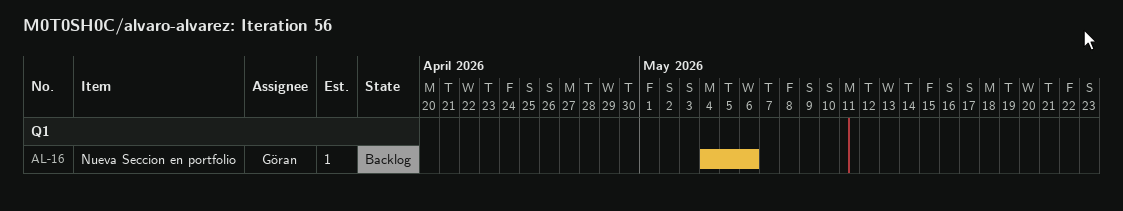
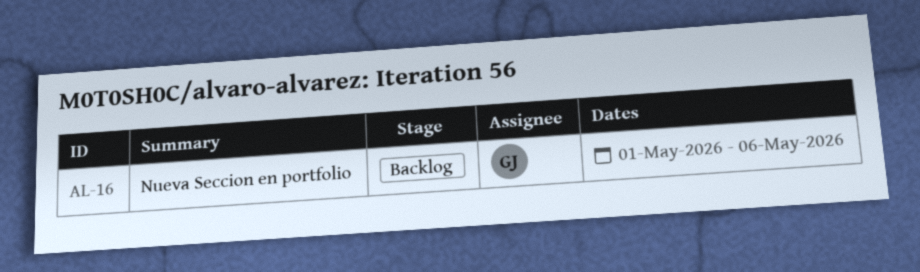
AL-16, start: May 4 -> May 1

